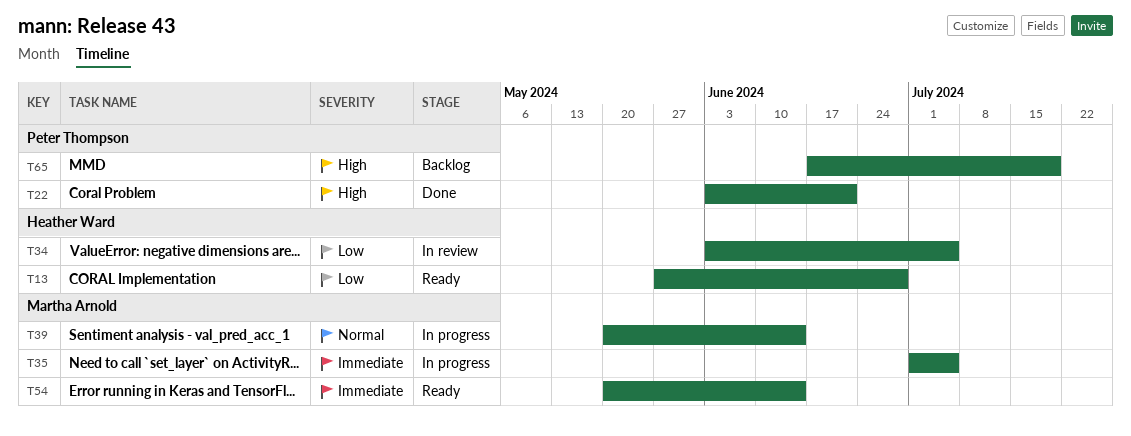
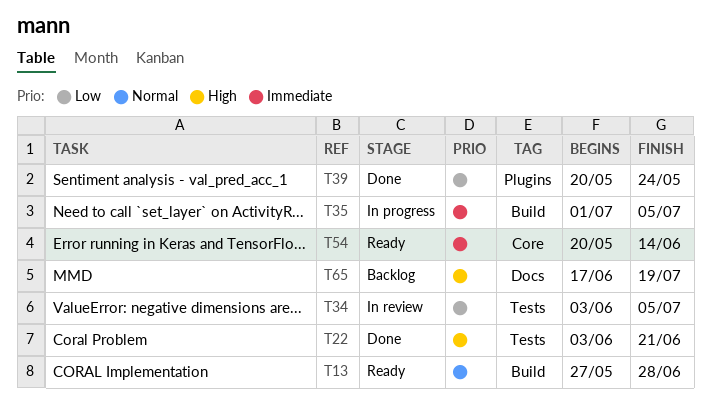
T13, priority: Low -> Normal
T39, status: In progress -> Done
T39, priority: Normal -> Low
T39, due: Jun 14 -> May 24

